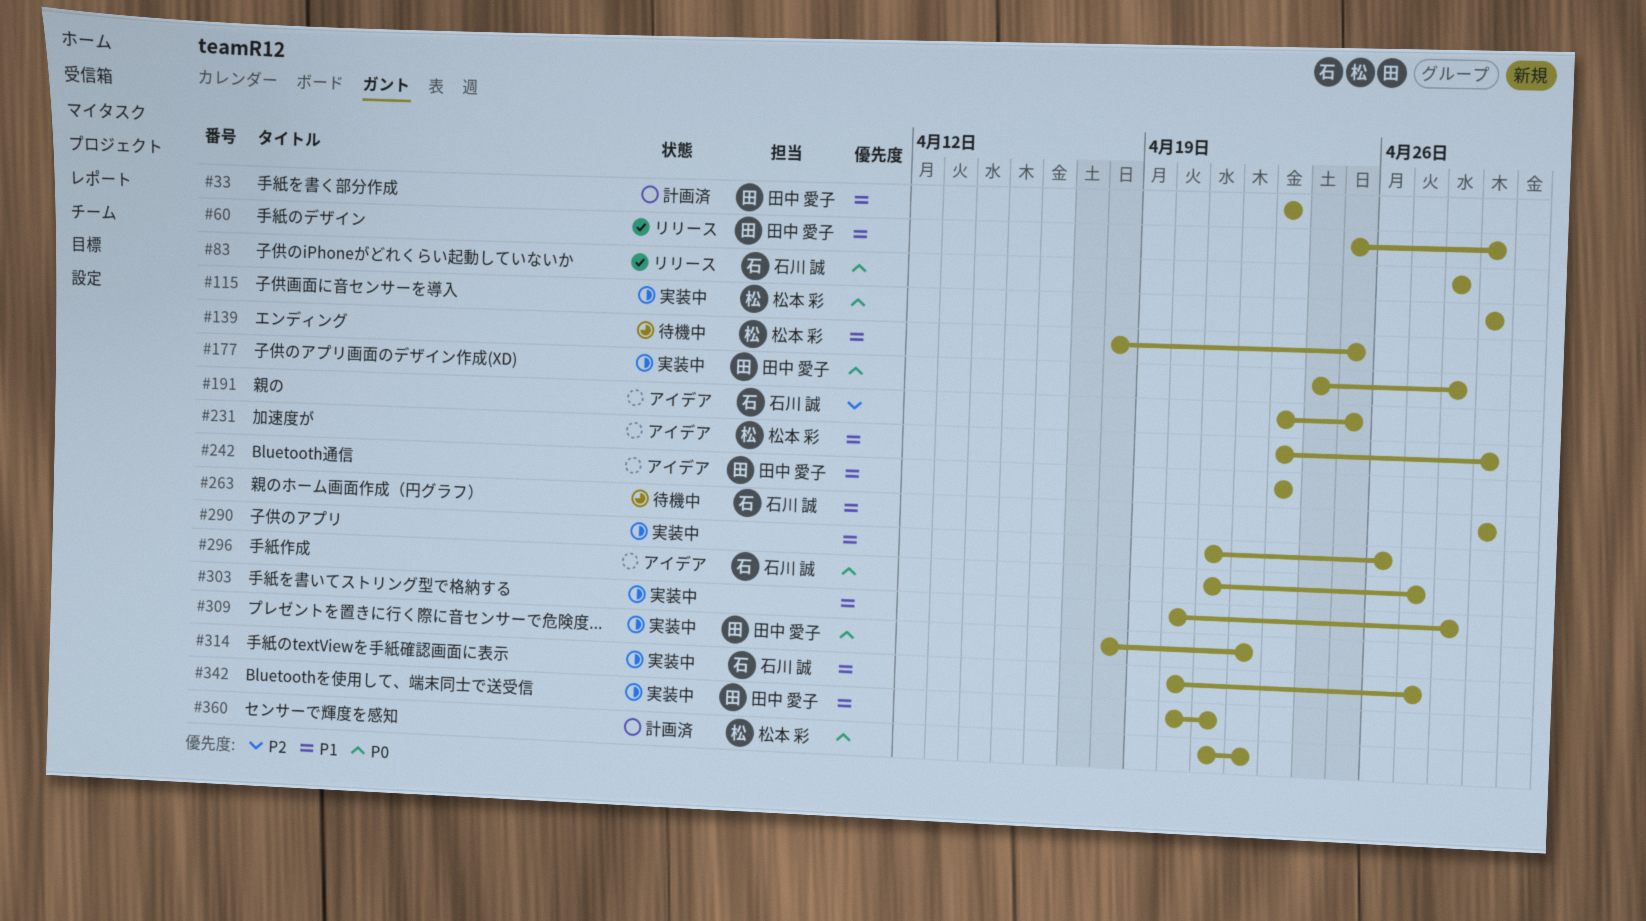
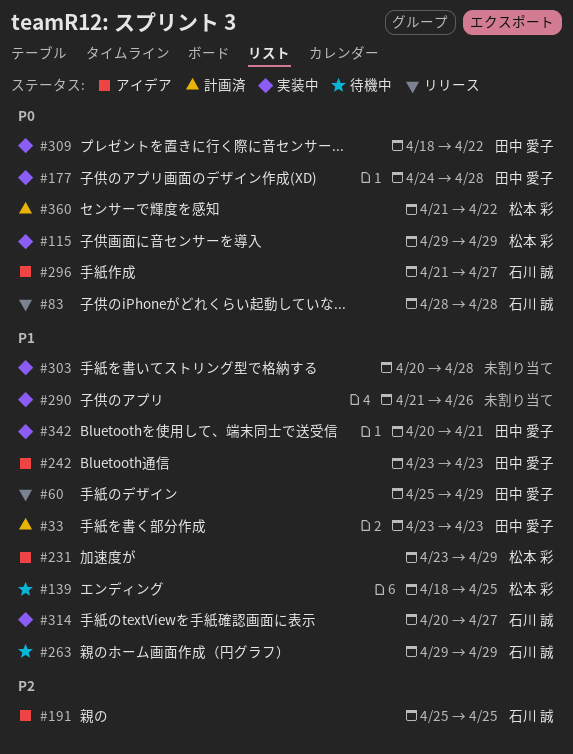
#191, start: Apr 23 -> Apr 25

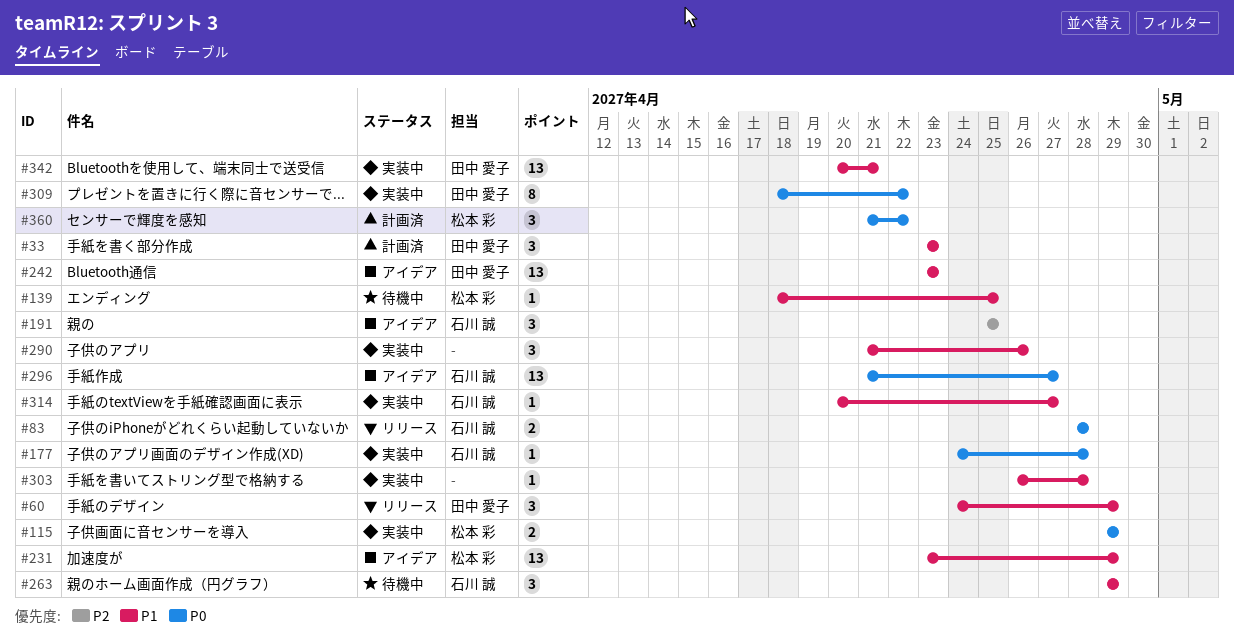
#60, start: Apr 25 -> Apr 24
#177, owner: 田中 愛子 -> 石川 誠
#303, start: Apr 20 -> Apr 26

